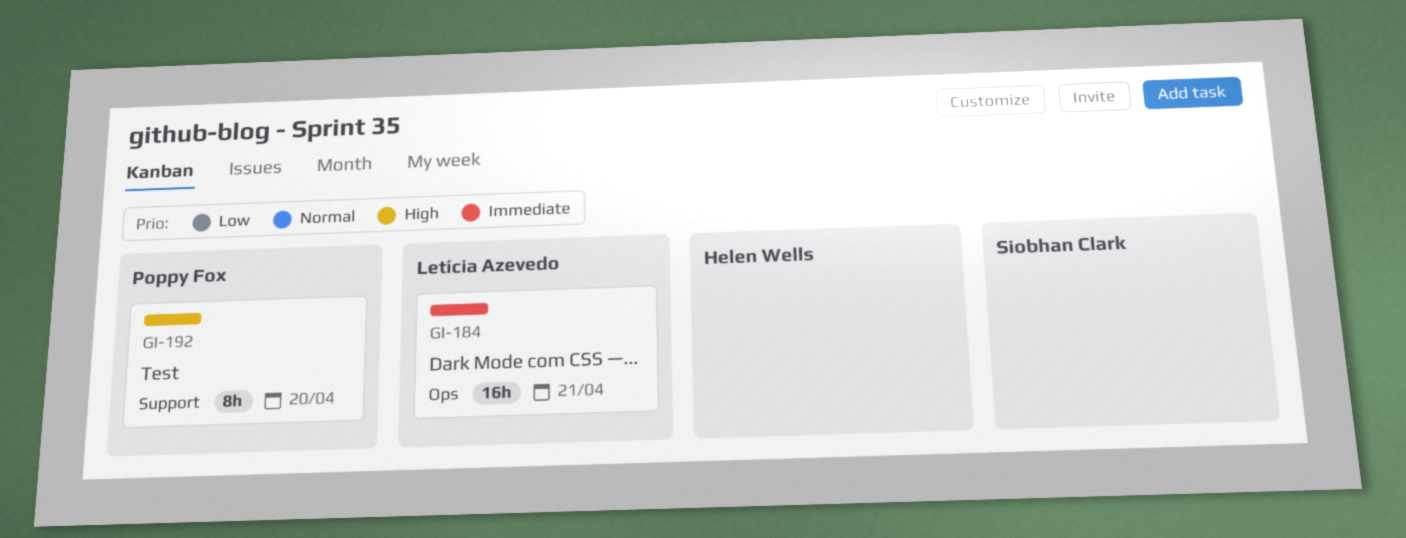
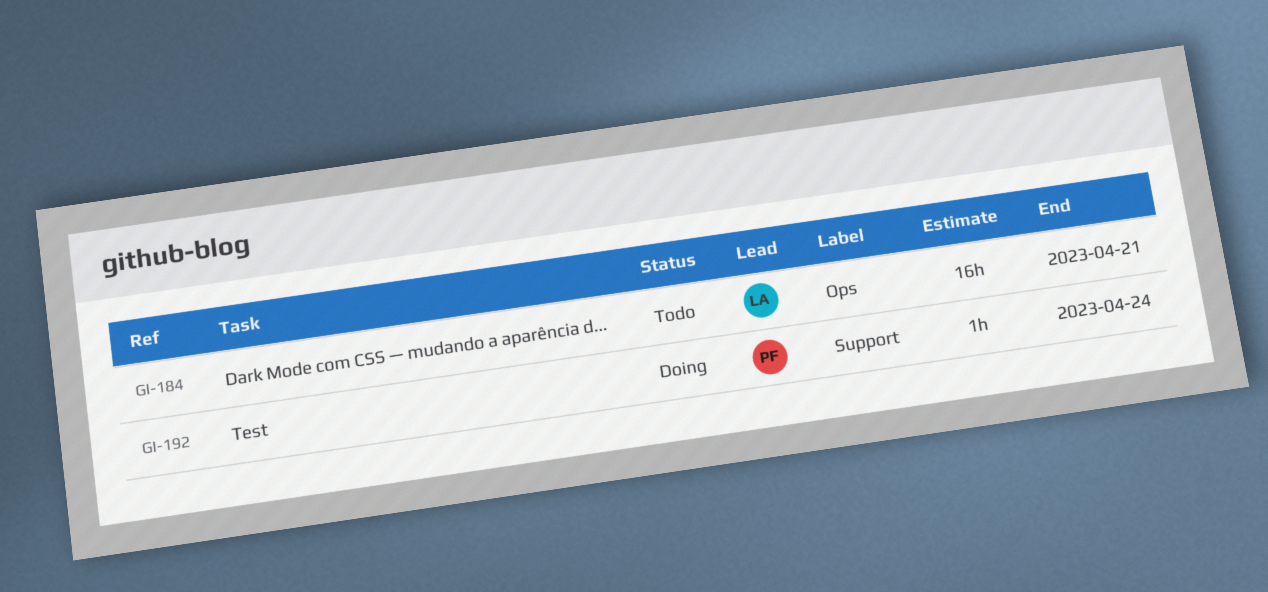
GI-192, estimate: 8h -> 1h
GI-192, due: Apr 20 -> Apr 24

